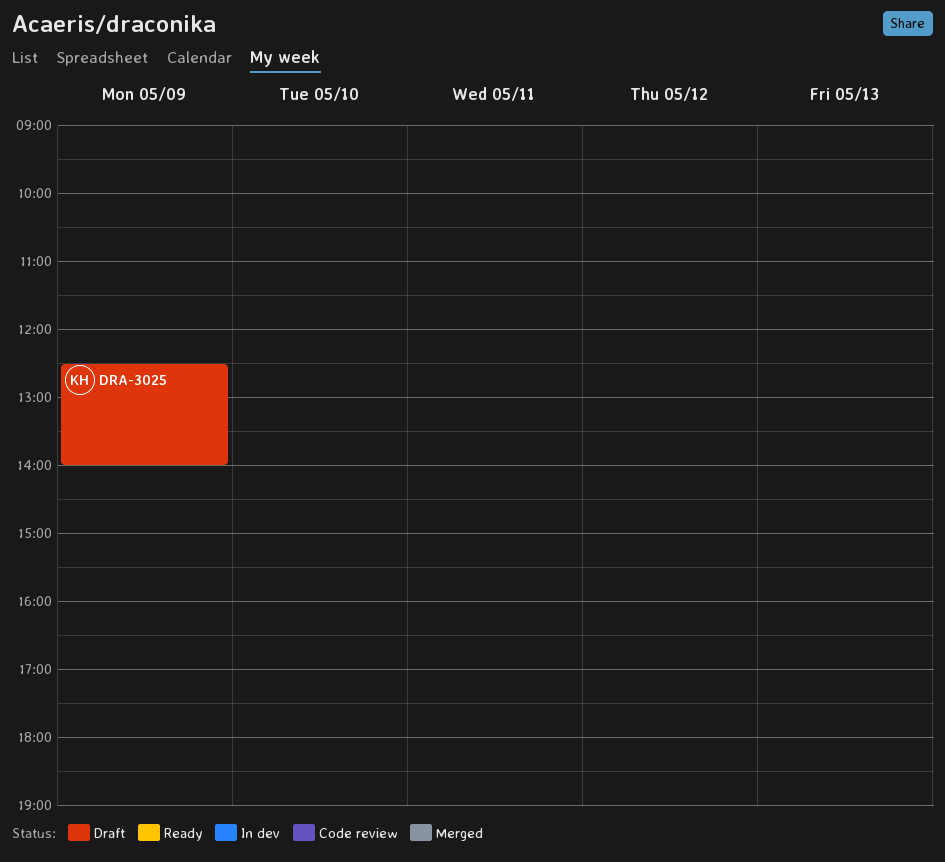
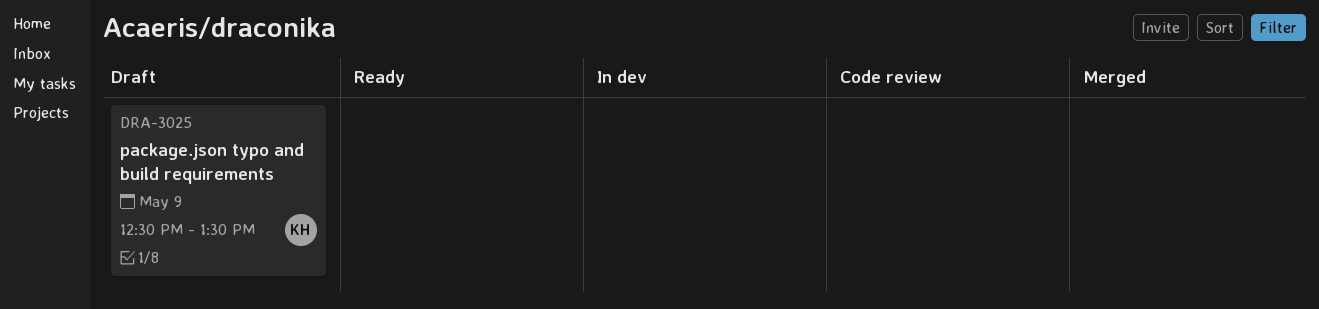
DRA-3025, ends: 14:00 -> 13:30

